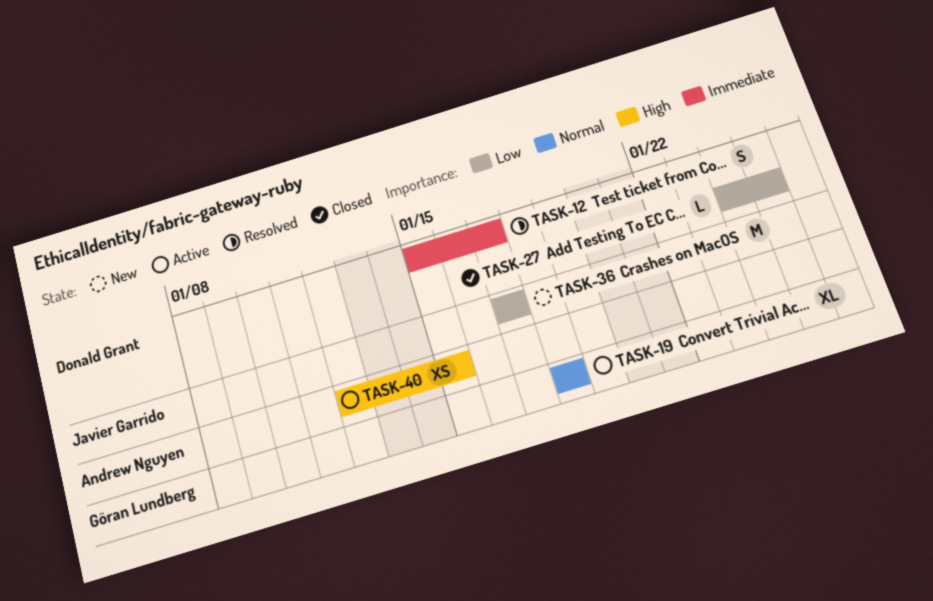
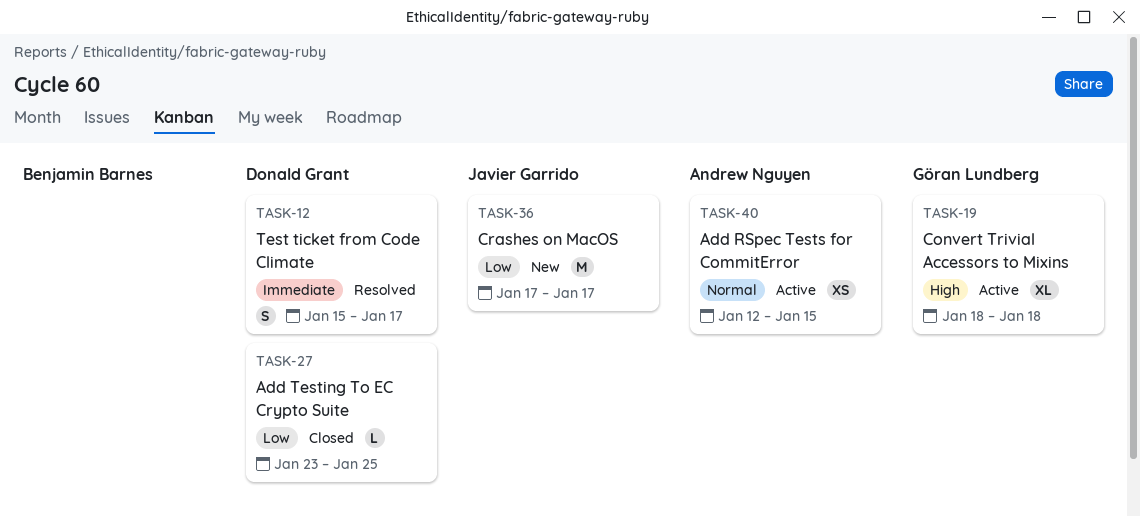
TASK-19, priority: Normal -> High
TASK-27, start: Jan 24 -> Jan 23
TASK-40, priority: High -> Normal

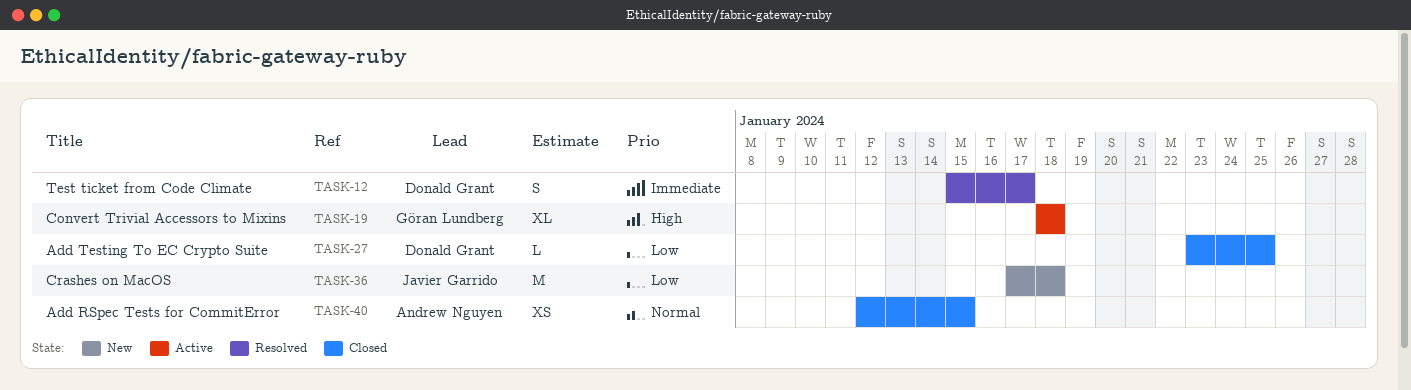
TASK-36, due: Jan 17 -> Jan 18
TASK-40, status: Active -> Closed

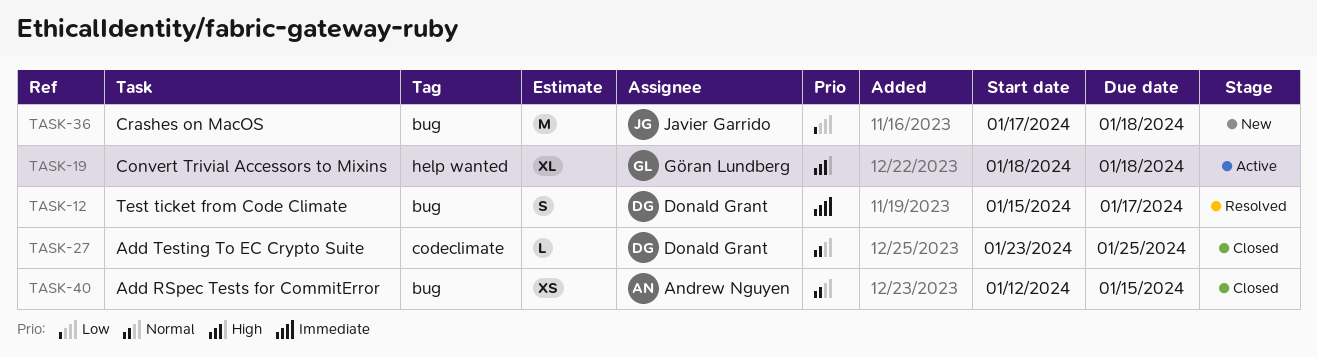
TASK-27, priority: Low -> Normal

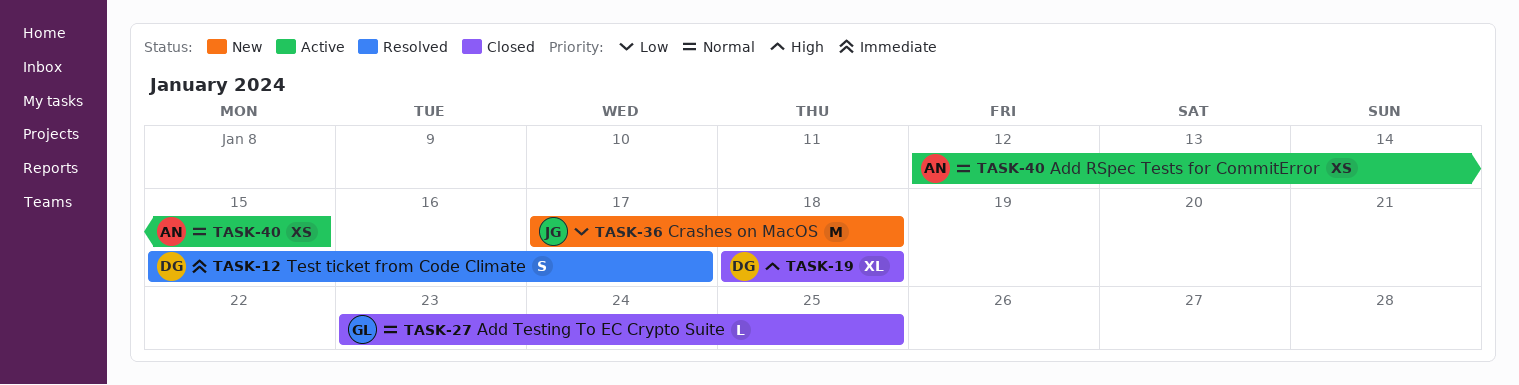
TASK-19, status: Active -> Closed
TASK-19, owner: Göran Lundberg -> Donald Grant
TASK-27, owner: Donald Grant -> Göran Lundberg
TASK-40, status: Closed -> Active

